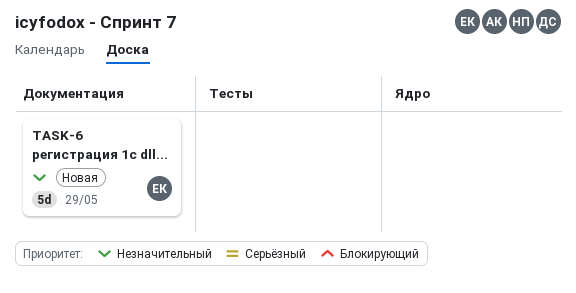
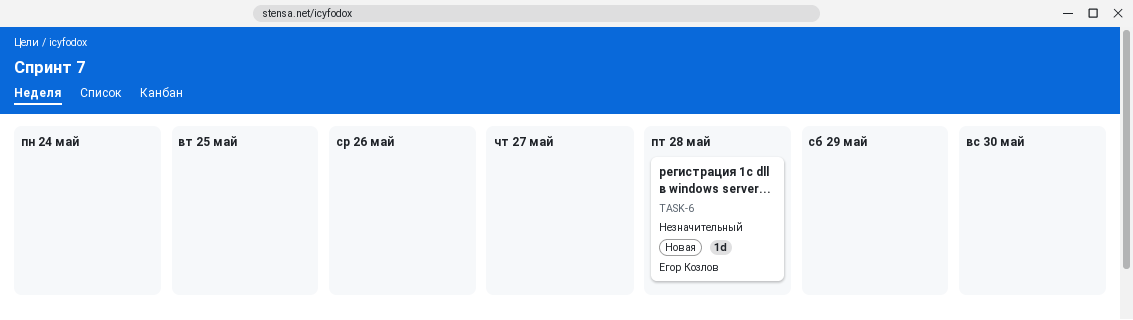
TASK-6, estimate: 5d -> 1d
TASK-6, due: May 29 -> May 28

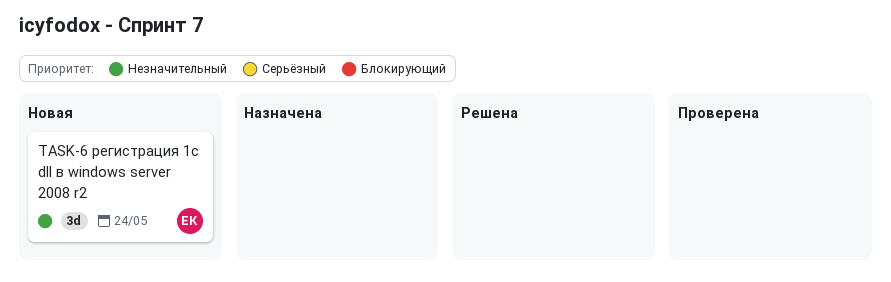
TASK-6, estimate: 1d -> 3d
TASK-6, due: May 28 -> May 24

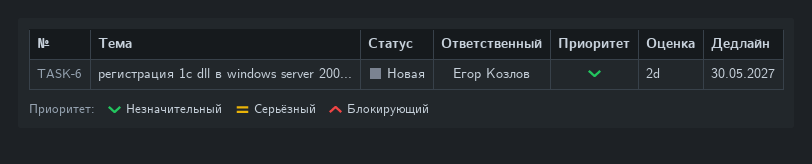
TASK-6, estimate: 3d -> 2d
TASK-6, due: May 24 -> May 30

